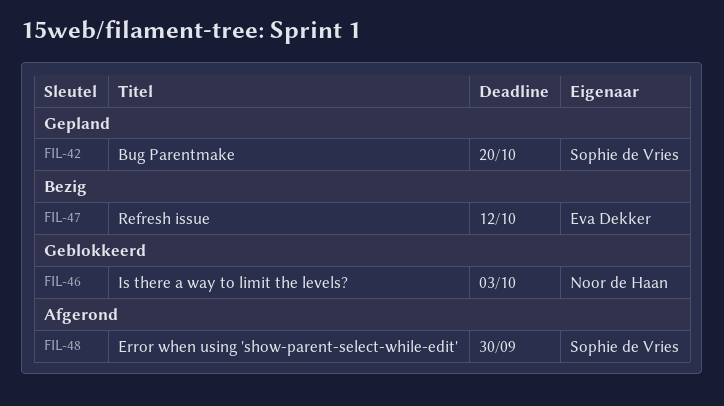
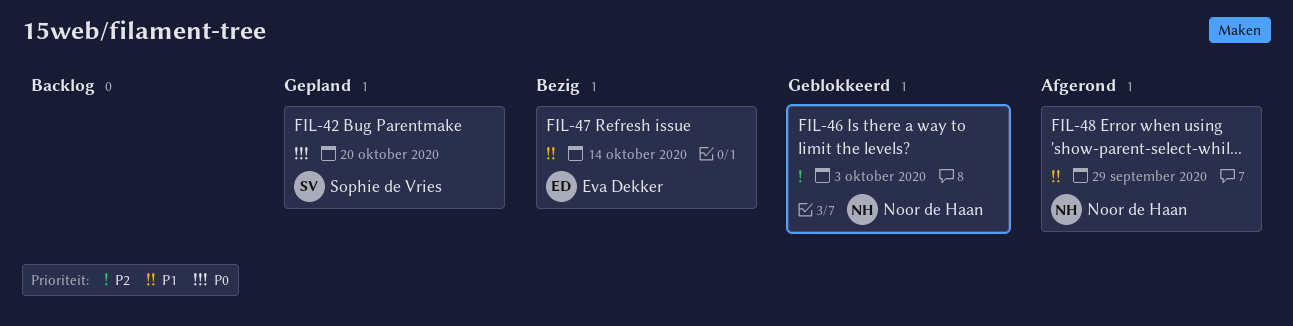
FIL-47, due: Oct 12 -> Oct 14
FIL-48, owner: Sophie de Vries -> Noor de Haan
FIL-48, due: Sep 30 -> Sep 29

